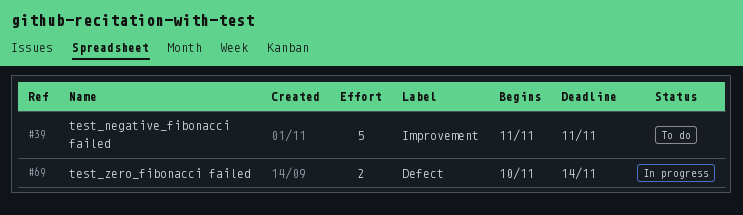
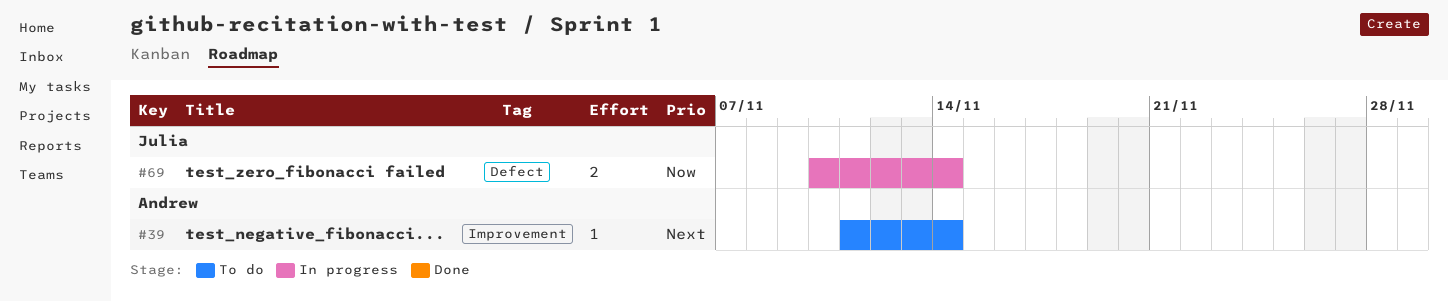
#39, estimate: 5 -> 1
#39, due: Nov 11 -> Nov 14

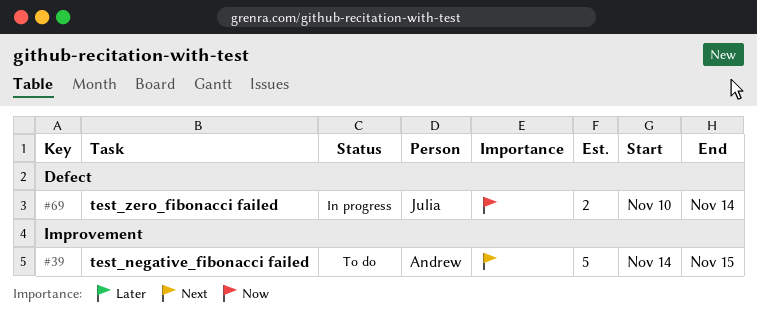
#39, estimate: 1 -> 5
#39, start: Nov 11 -> Nov 14
#39, due: Nov 14 -> Nov 15

